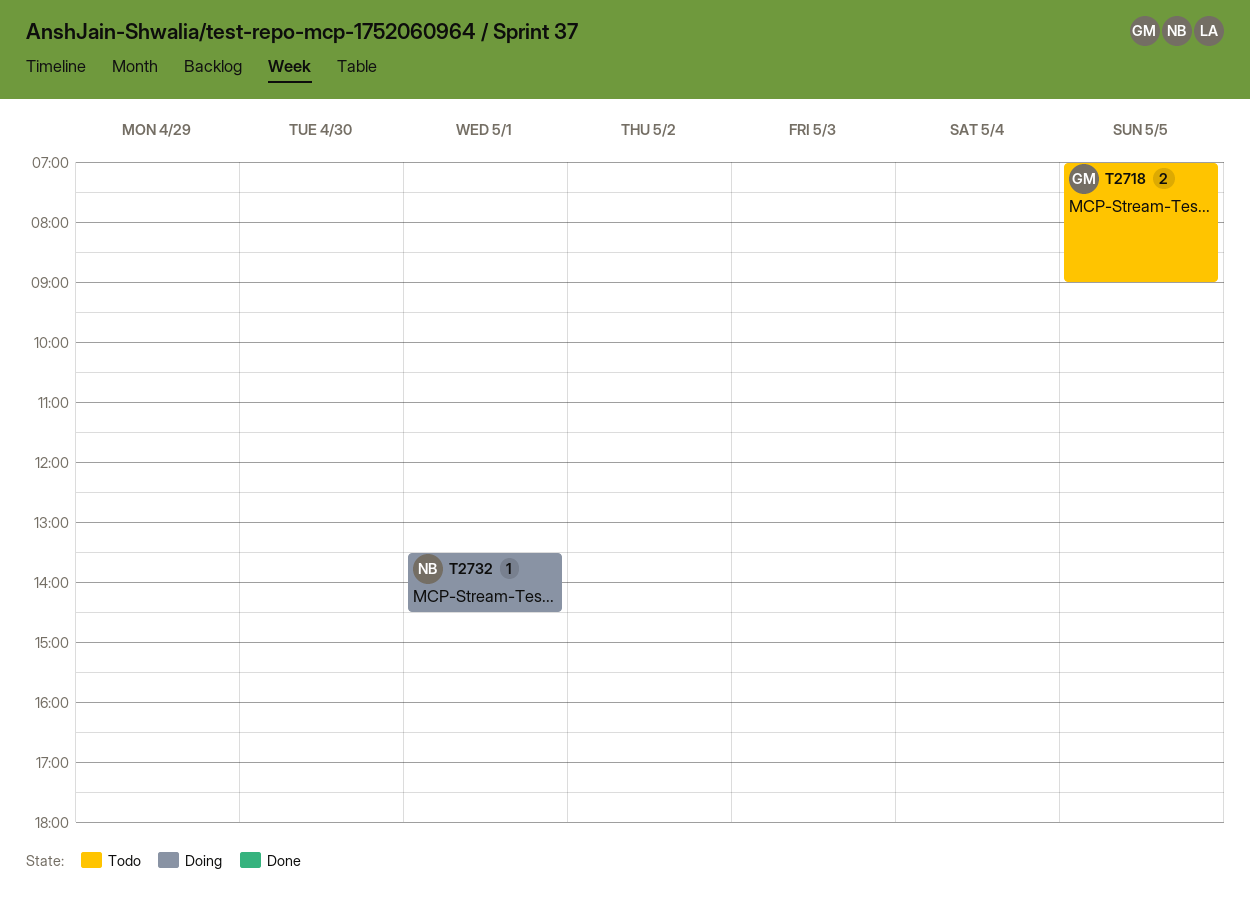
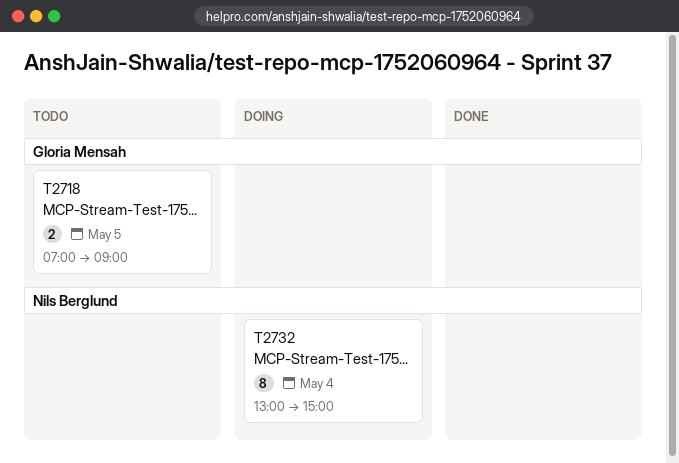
T2732, estimate: 1 -> 8
T2732, day: May 1 -> May 4
T2732, begins: 13:30 -> 13:00
T2732, ends: 14:30 -> 15:00

